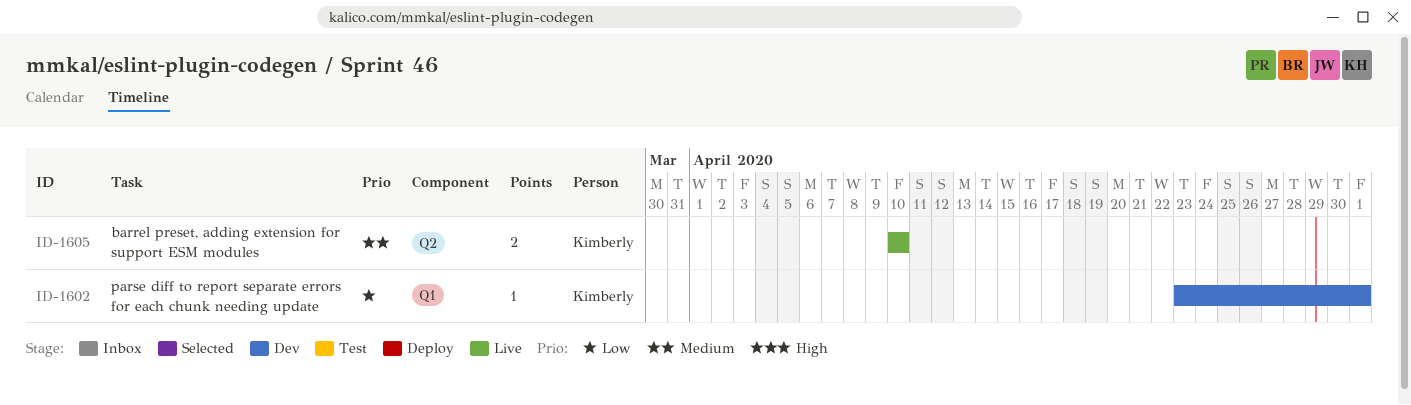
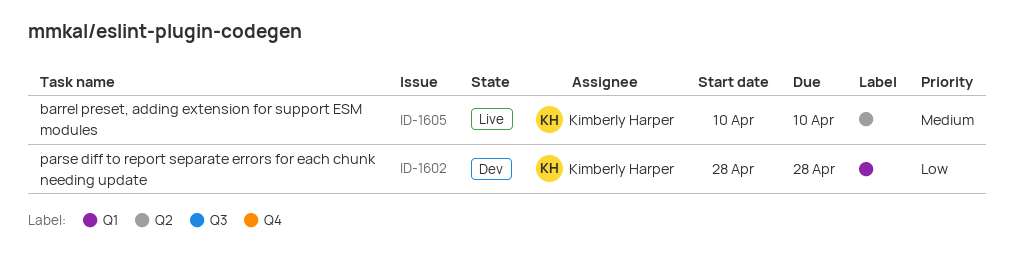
ID-1602, start: Apr 23 -> Apr 28
ID-1602, due: May 1 -> Apr 28

